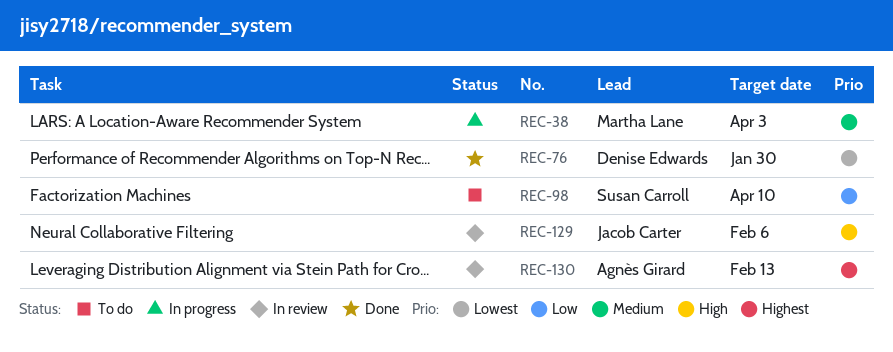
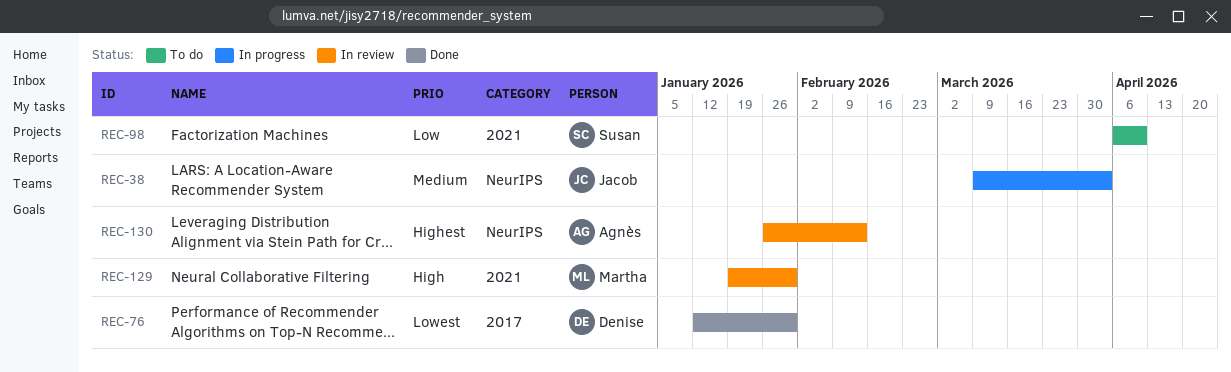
REC-38, owner: Martha Lane -> Jacob Carter
REC-129, owner: Jacob Carter -> Martha Lane
REC-129, due: Feb 6 -> Jan 30

